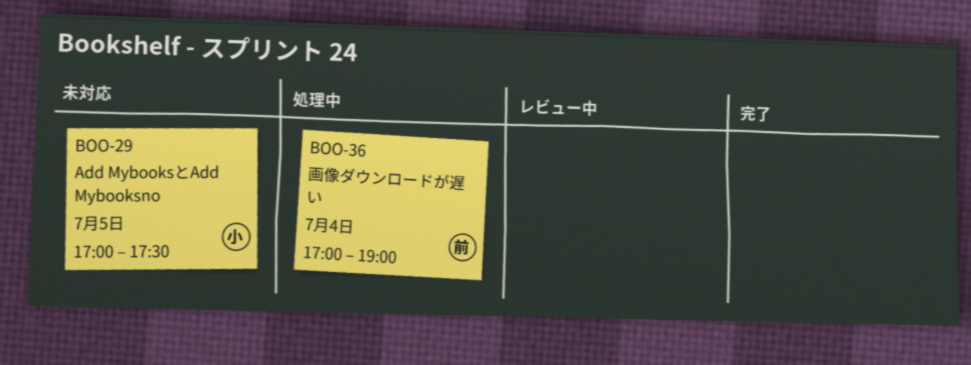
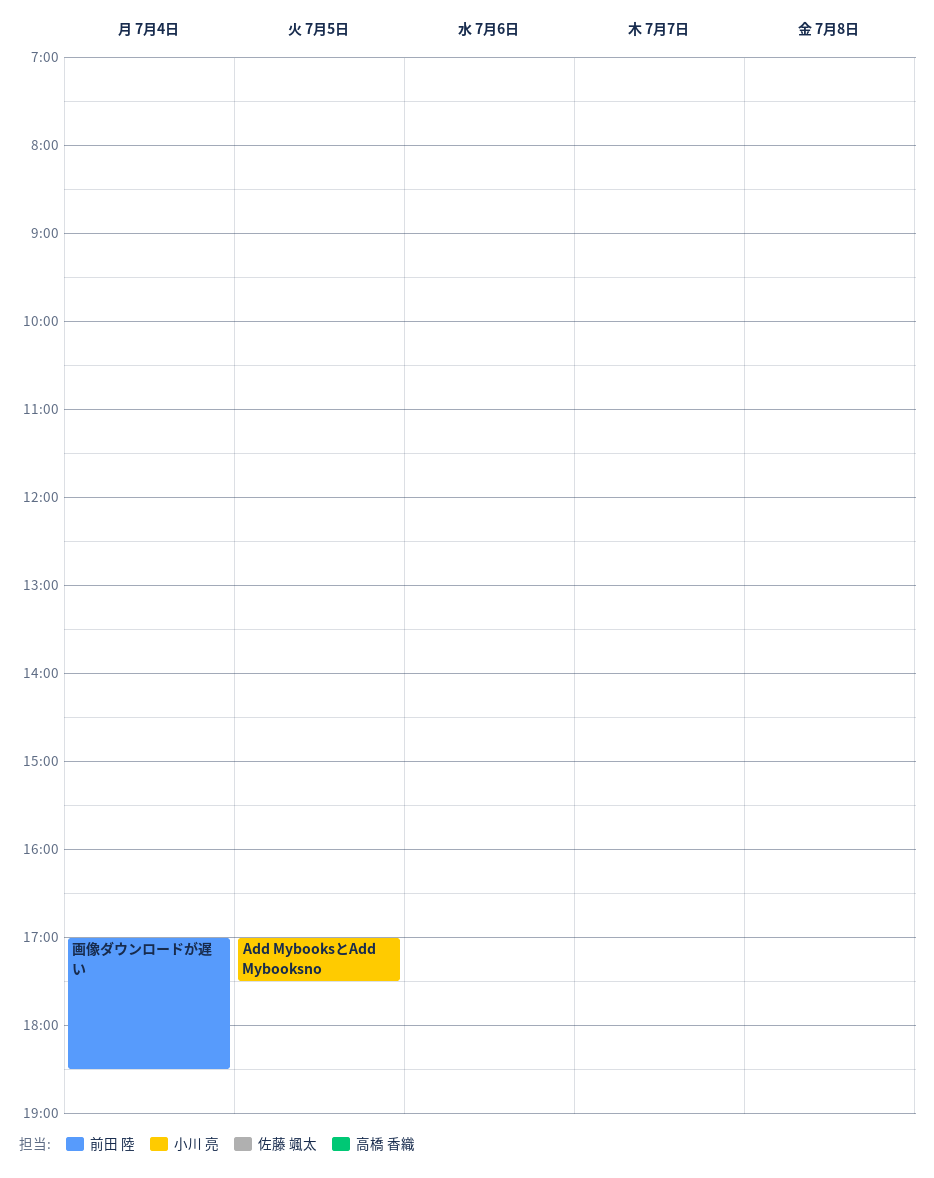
画像ダウンロードが遅い, ends: 19:00 -> 18:30

